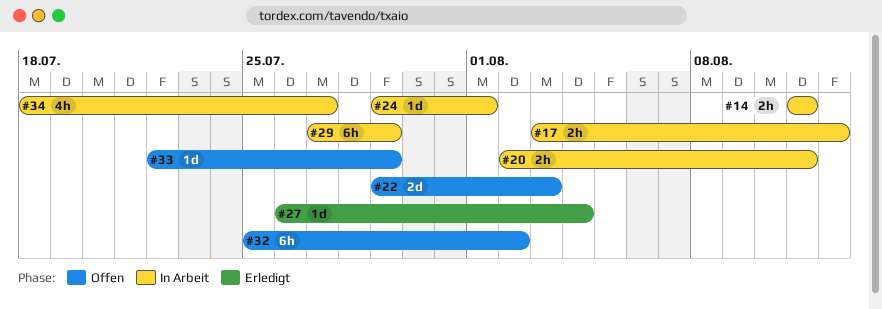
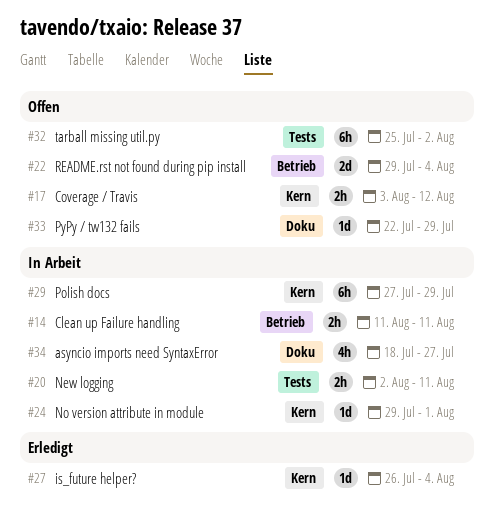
#17, status: In Arbeit -> Offen
#22, due: Aug 3 -> Aug 4

